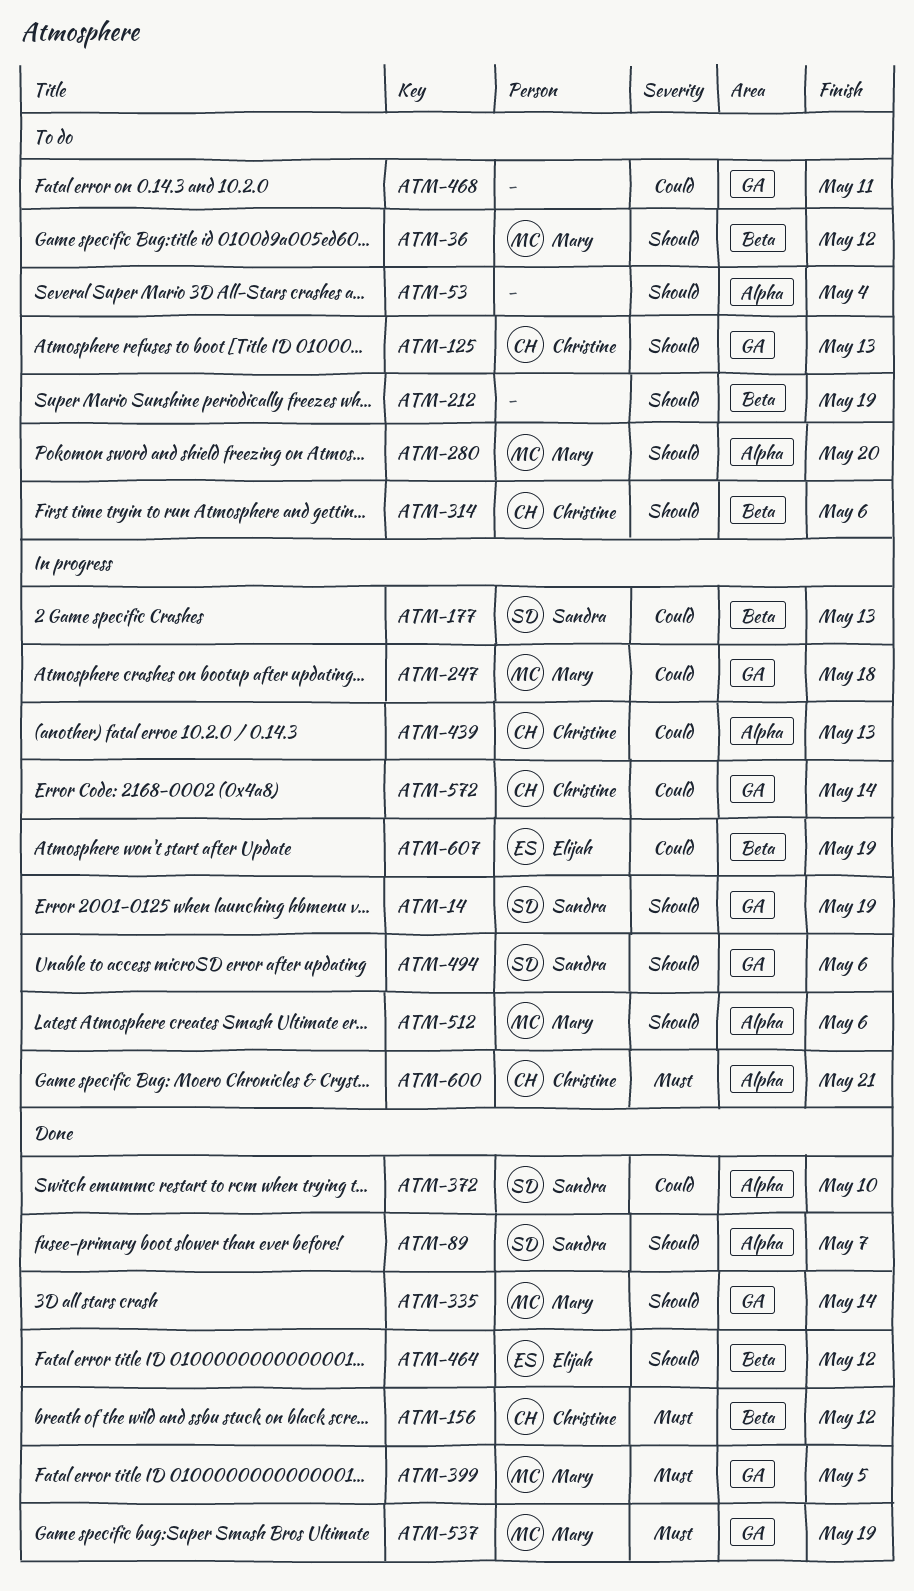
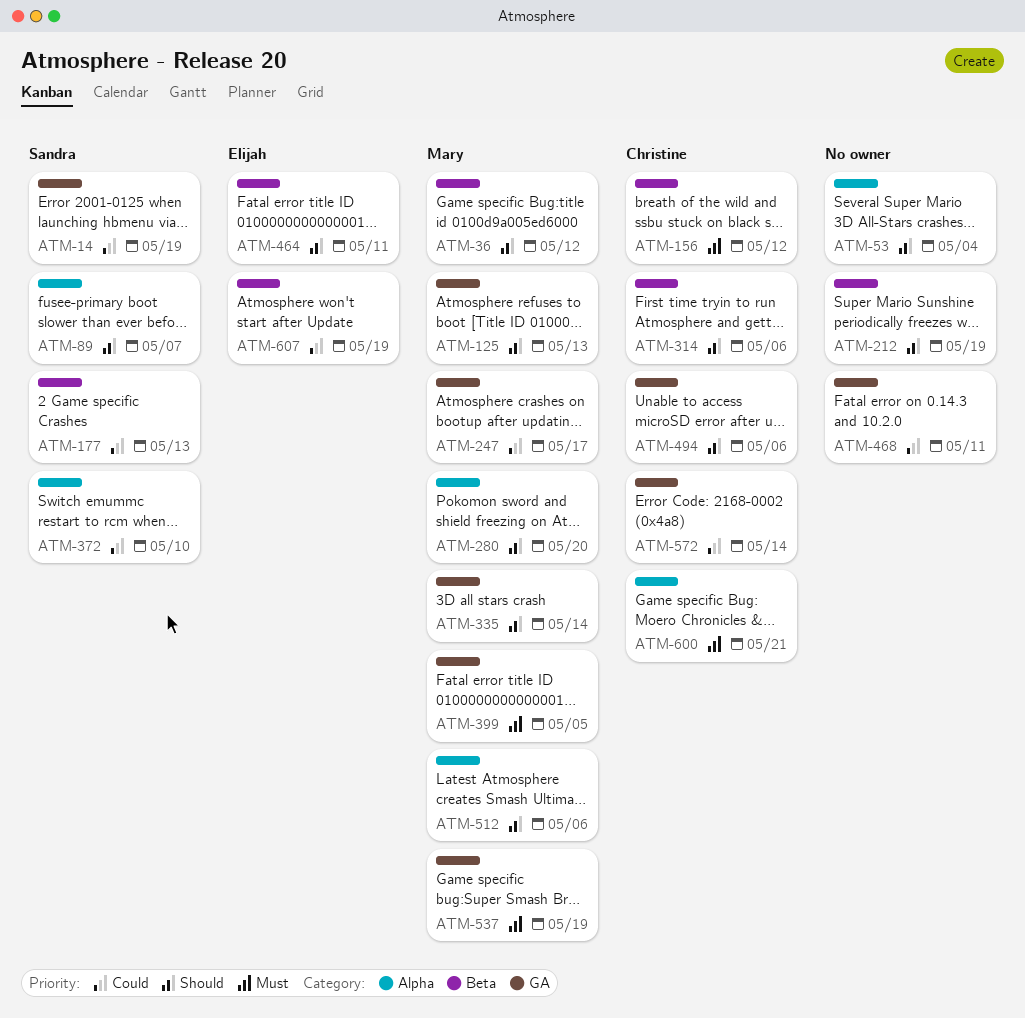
ATM-14, priority: Should -> Could
ATM-125, owner: Christine -> Mary
ATM-247, due: May 18 -> May 17
ATM-439: present -> none
ATM-464, due: May 12 -> May 11
ATM-494, owner: Sandra -> Christine

